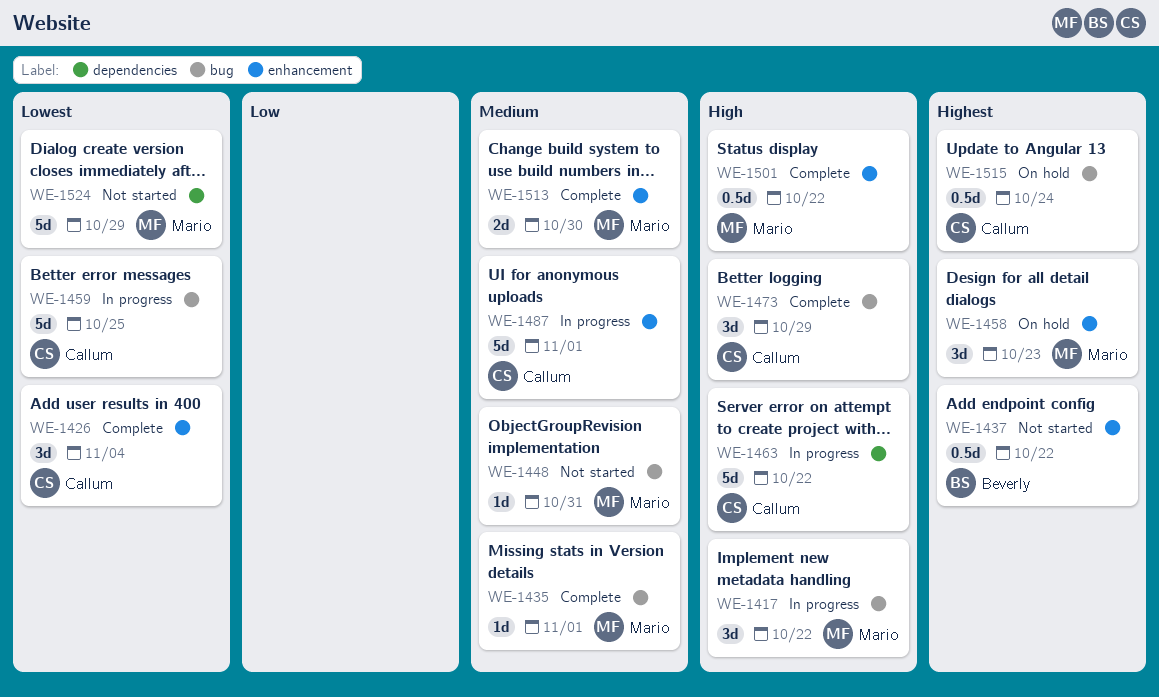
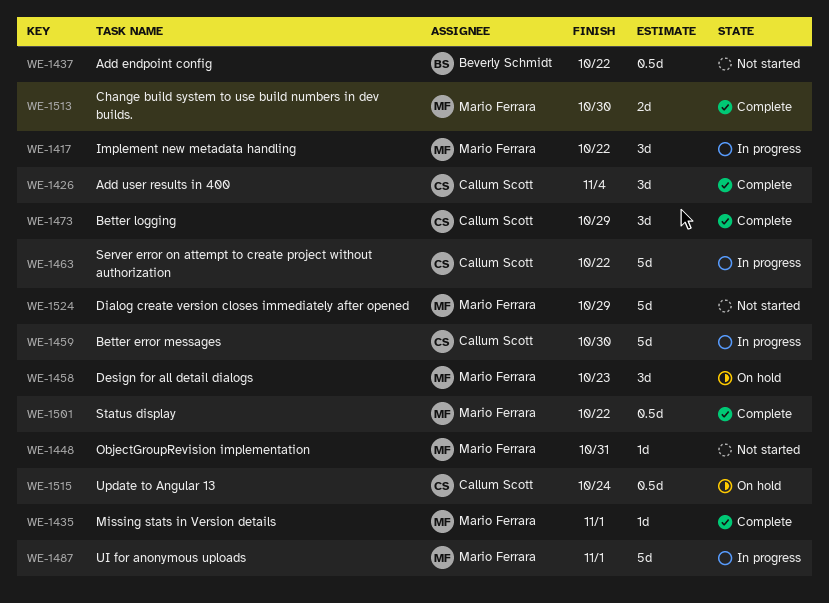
WE-1459, due: Oct 25 -> Oct 30
WE-1487, owner: Callum Scott -> Mario Ferrara

